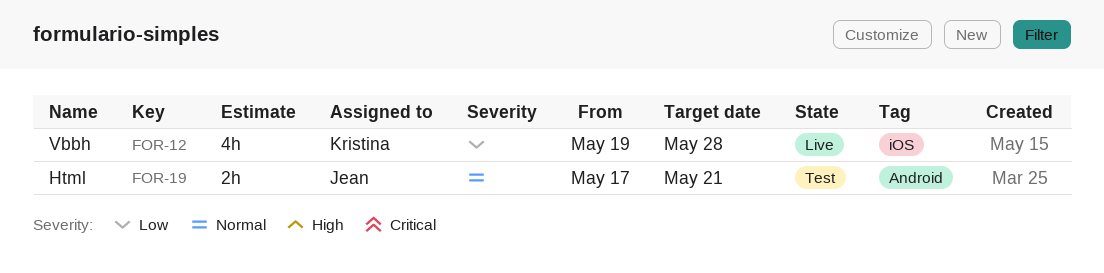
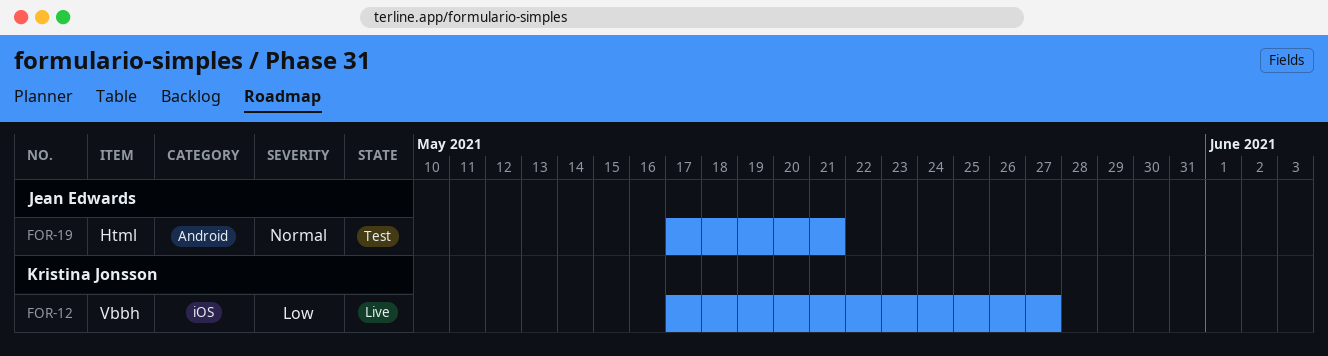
FOR-12, start: May 19 -> May 17
FOR-12, due: May 28 -> May 27

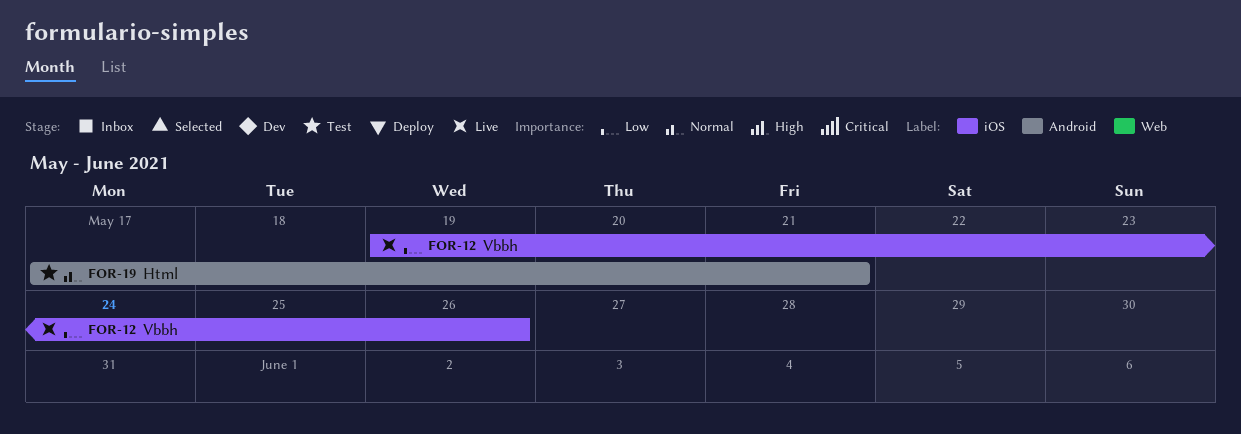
FOR-12, start: May 17 -> May 19
FOR-12, due: May 27 -> May 26

